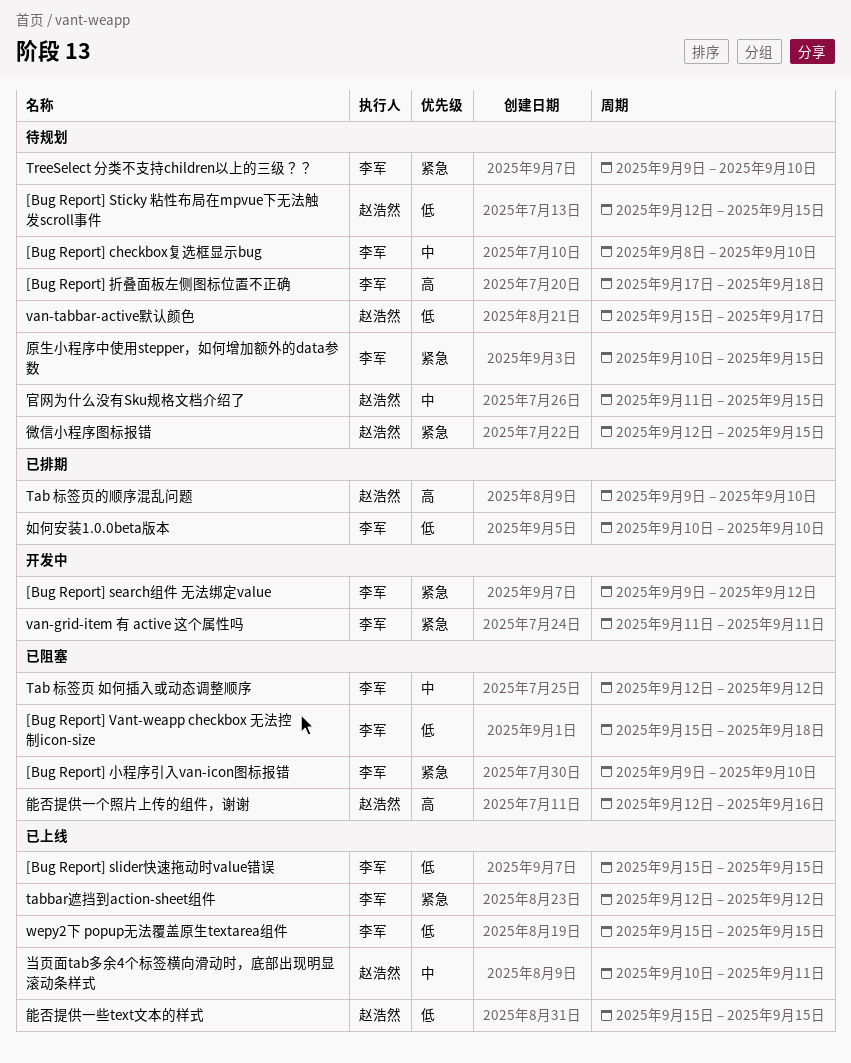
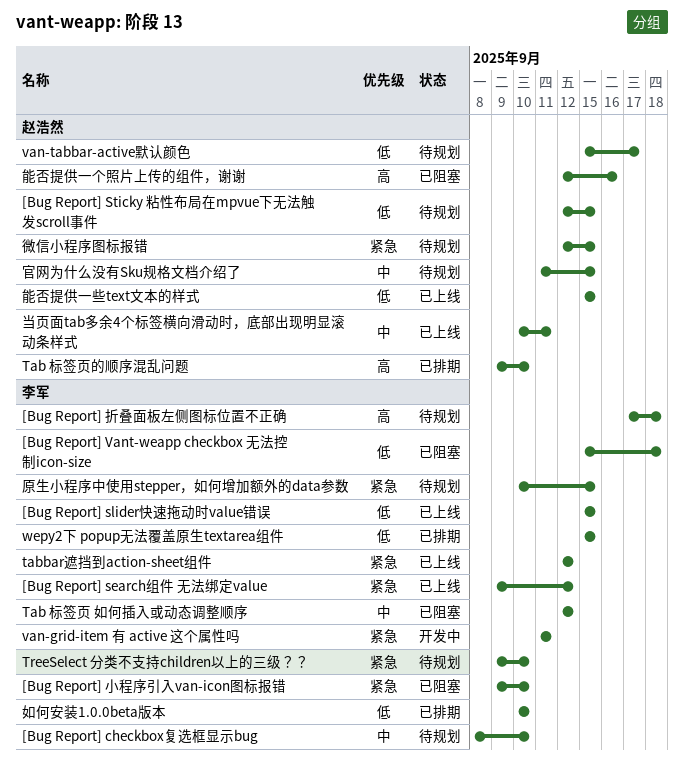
[Bug Report] search组件 无法绑定value, status: 开发中 -> 已上线
wepy2下 popup无法覆盖原生textarea组件, status: 已上线 -> 已排期

